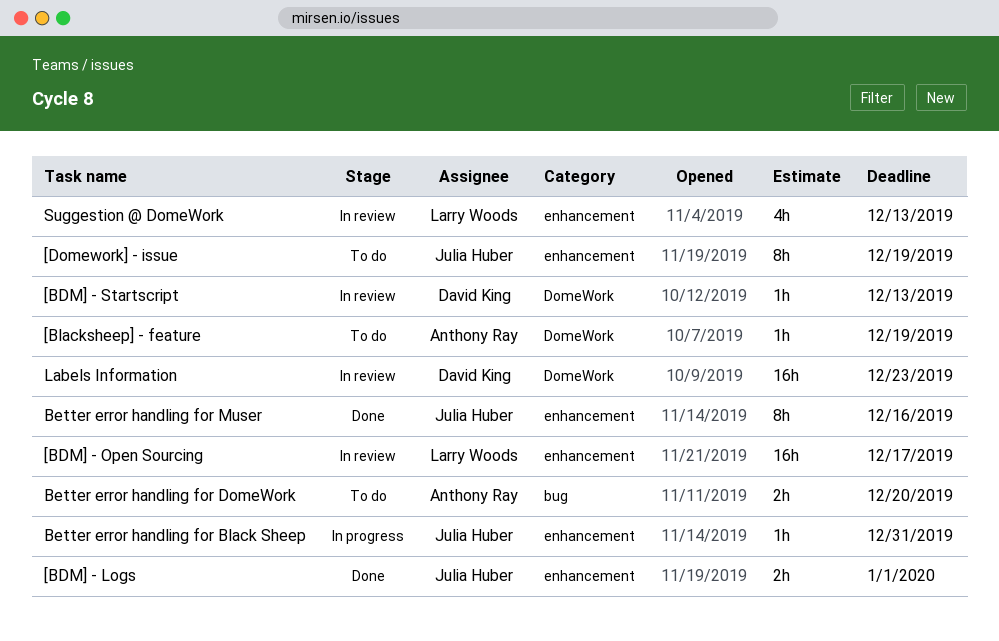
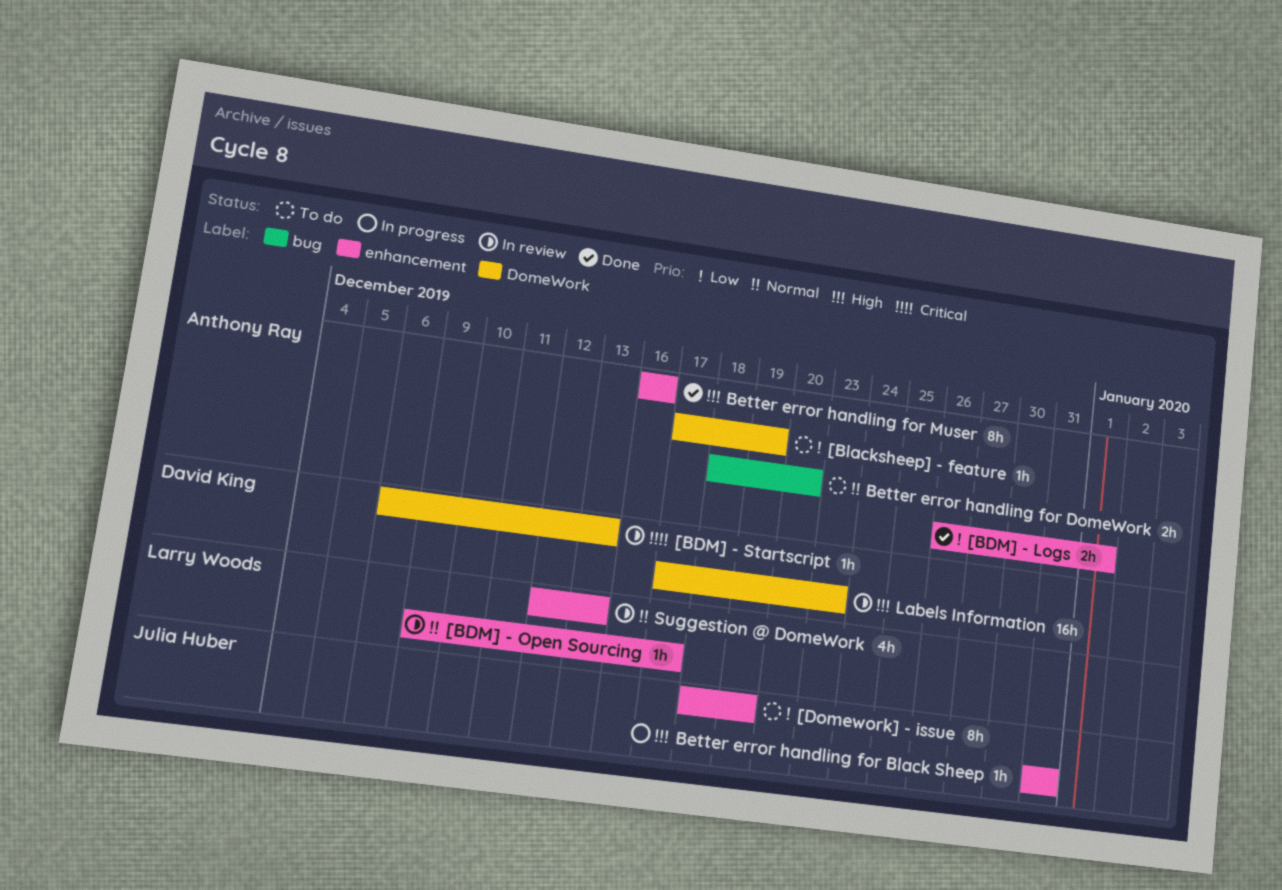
[BDM] - Logs, owner: Julia Huber -> Anthony Ray
[BDM] - Open Sourcing, estimate: 16h -> 1h
Better error handling for Muser, owner: Julia Huber -> Anthony Ray

